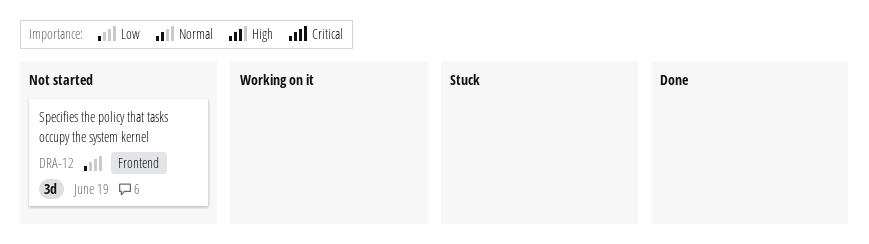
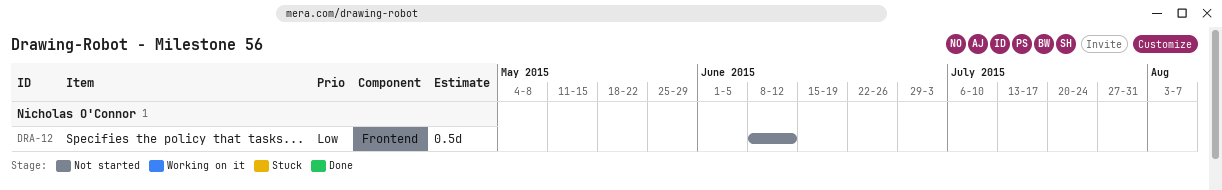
DRA-12, estimate: 3d -> 0.5d
DRA-12, due: Jun 19 -> Jun 12

